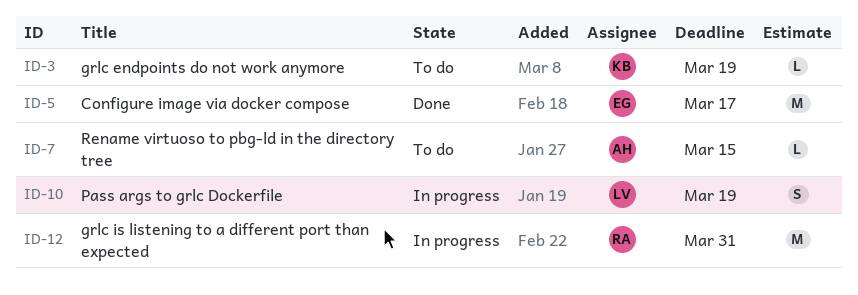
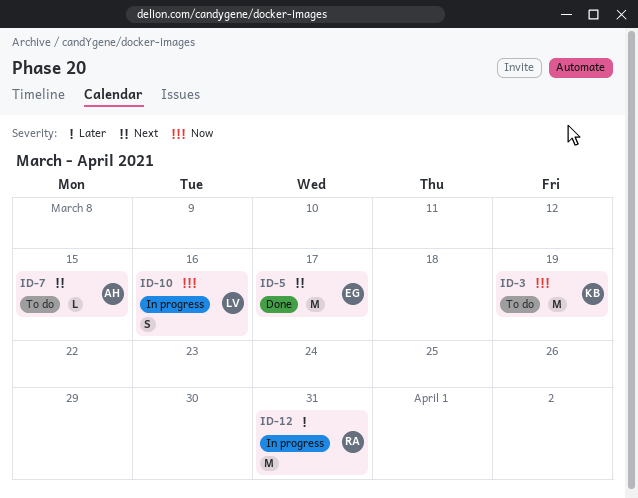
ID-3, estimate: L -> M
ID-10, due: Mar 19 -> Mar 16

